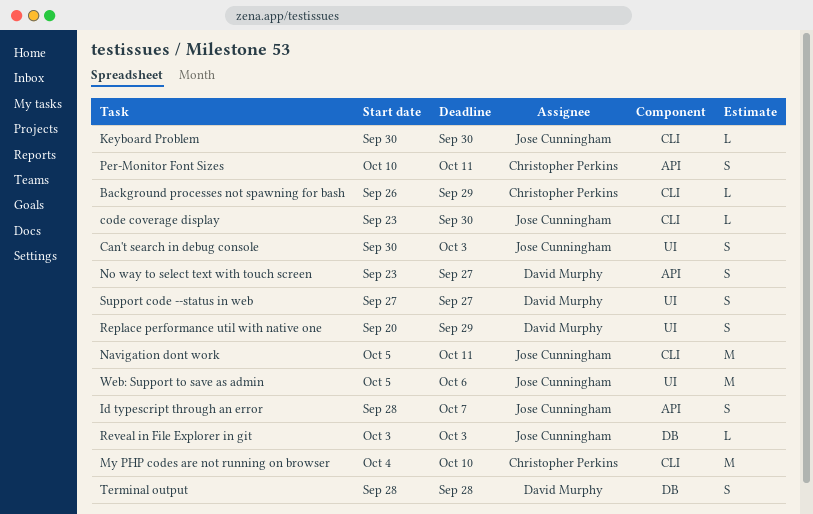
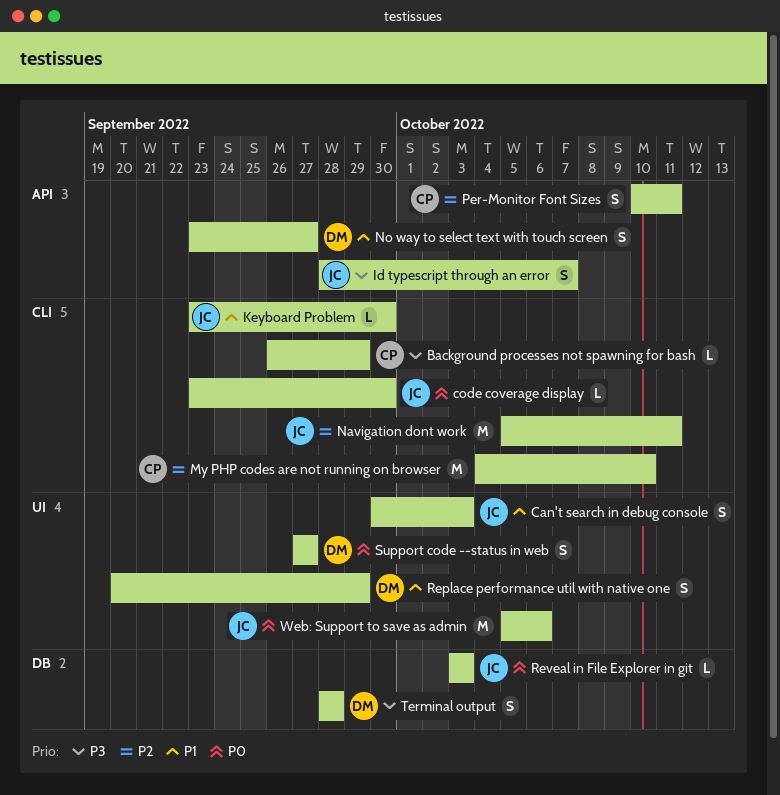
Keyboard Problem, start: Sep 30 -> Sep 23

